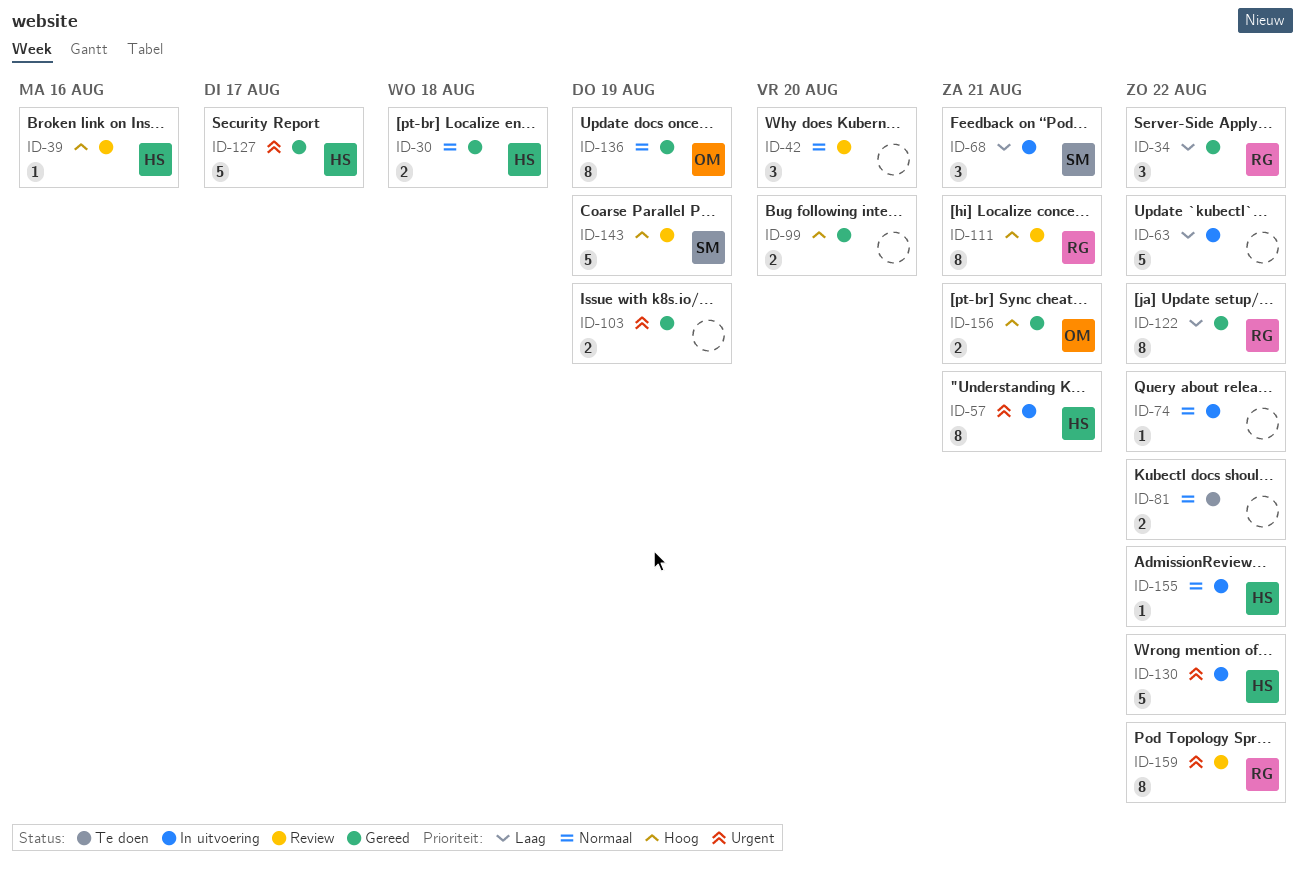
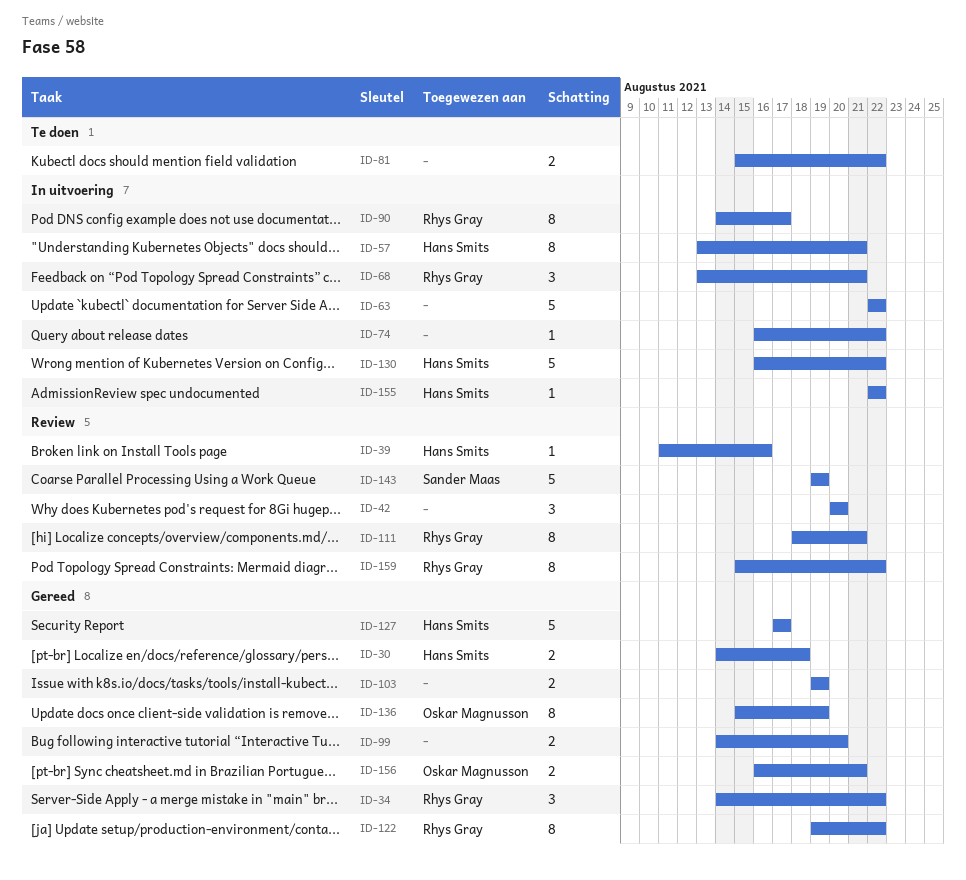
ID-68, owner: Sander Maas -> Rhys Gray
ID-90: none -> present

